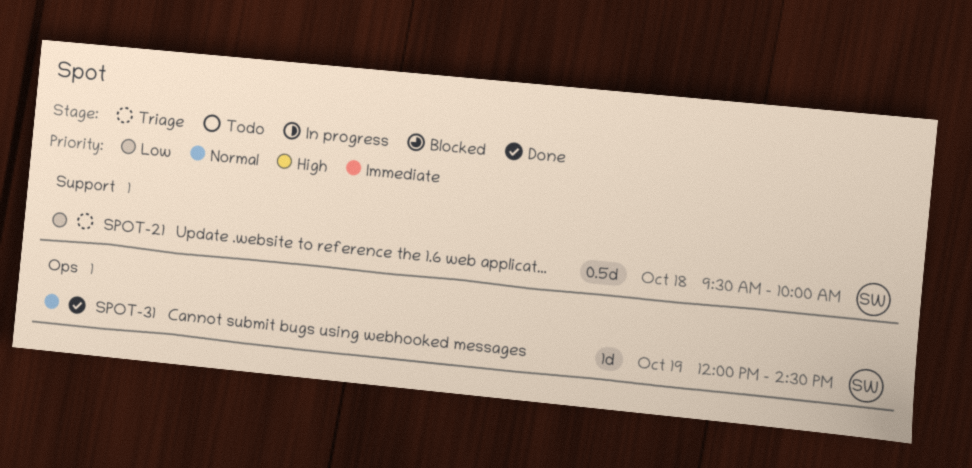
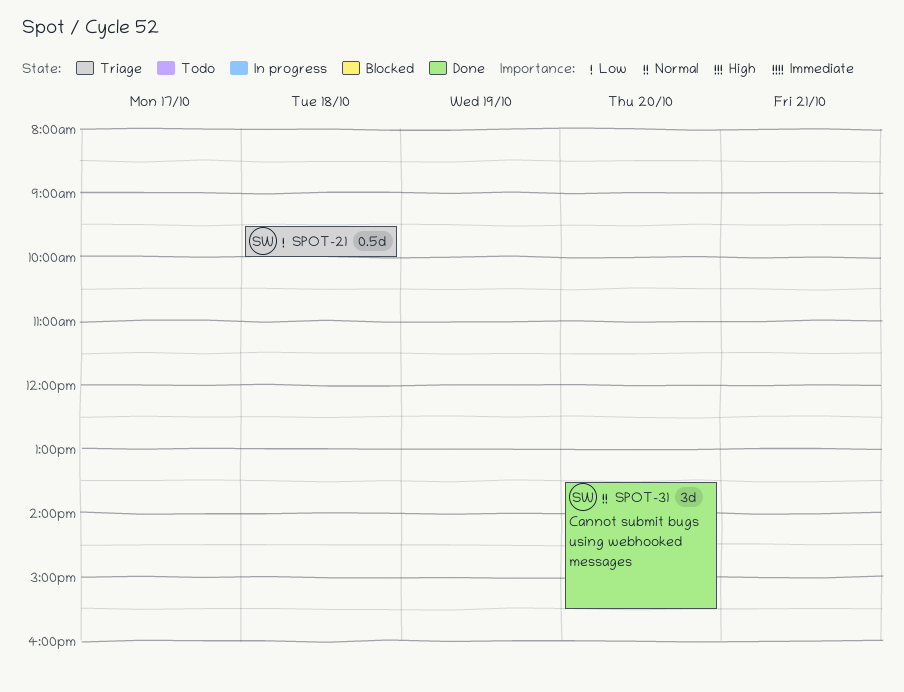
SPOT-31, estimate: 1d -> 3d
SPOT-31, day: Oct 19 -> Oct 20
SPOT-31, begins: 12:00 -> 13:30
SPOT-31, ends: 14:30 -> 15:30

